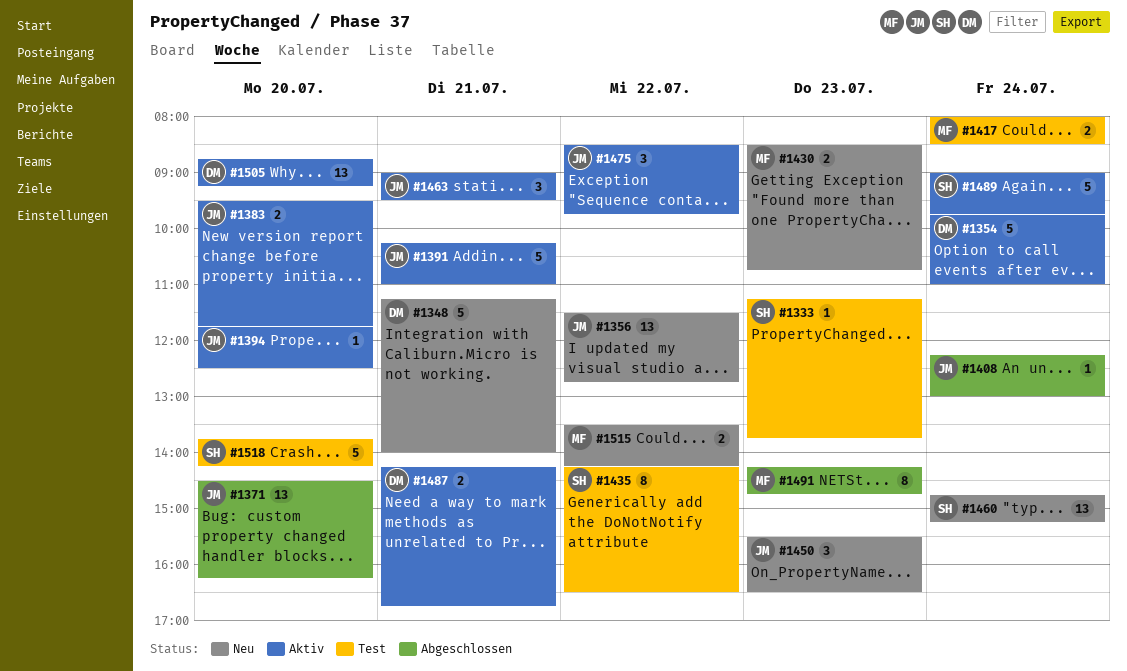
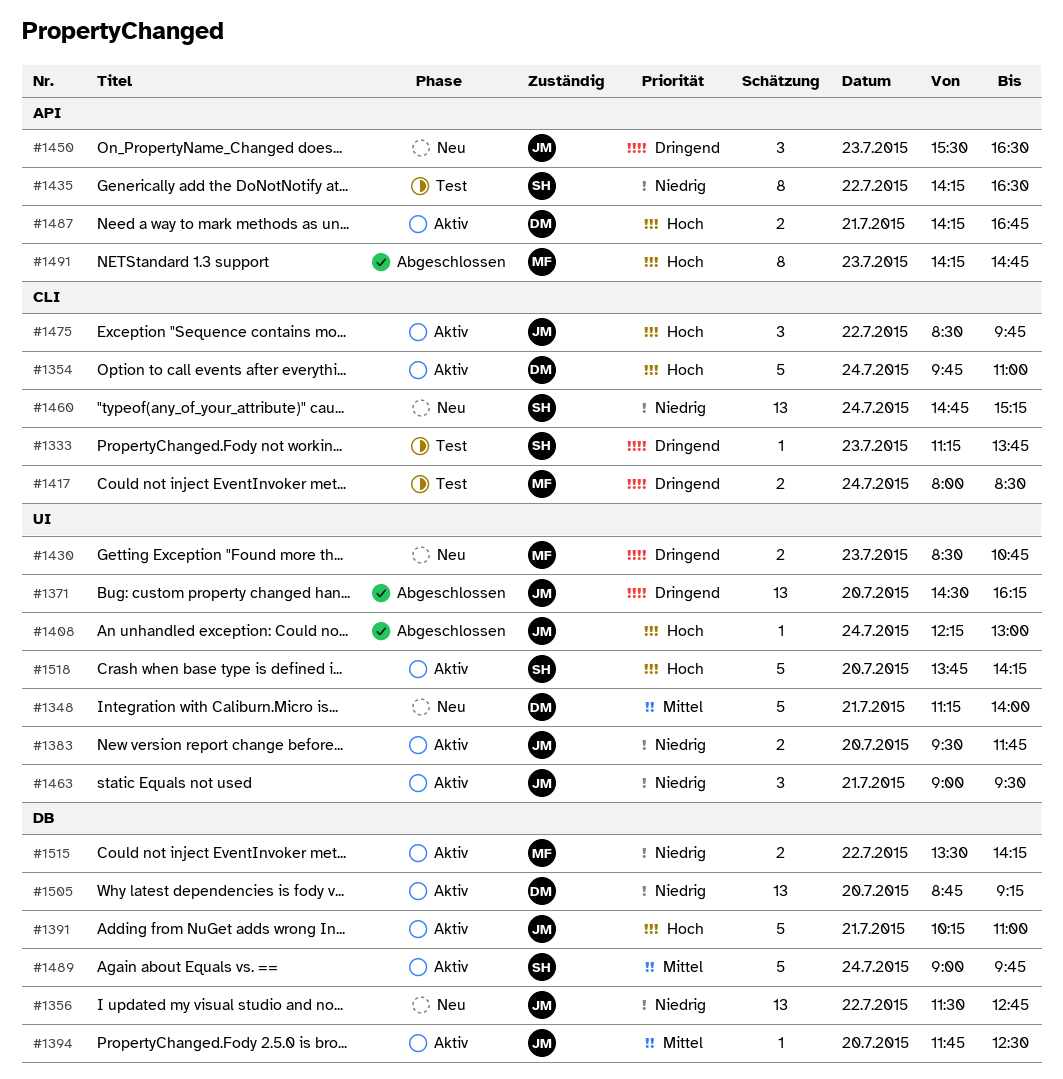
#1515, status: Neu -> Aktiv
#1518, status: Test -> Aktiv

